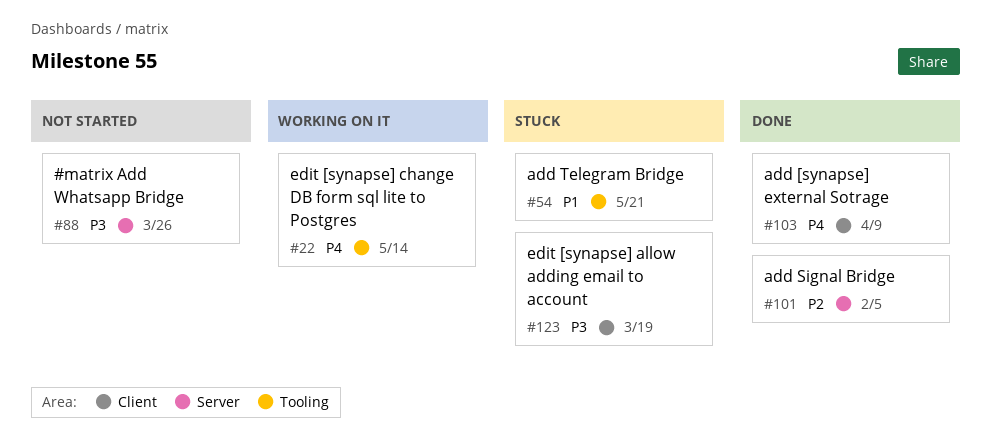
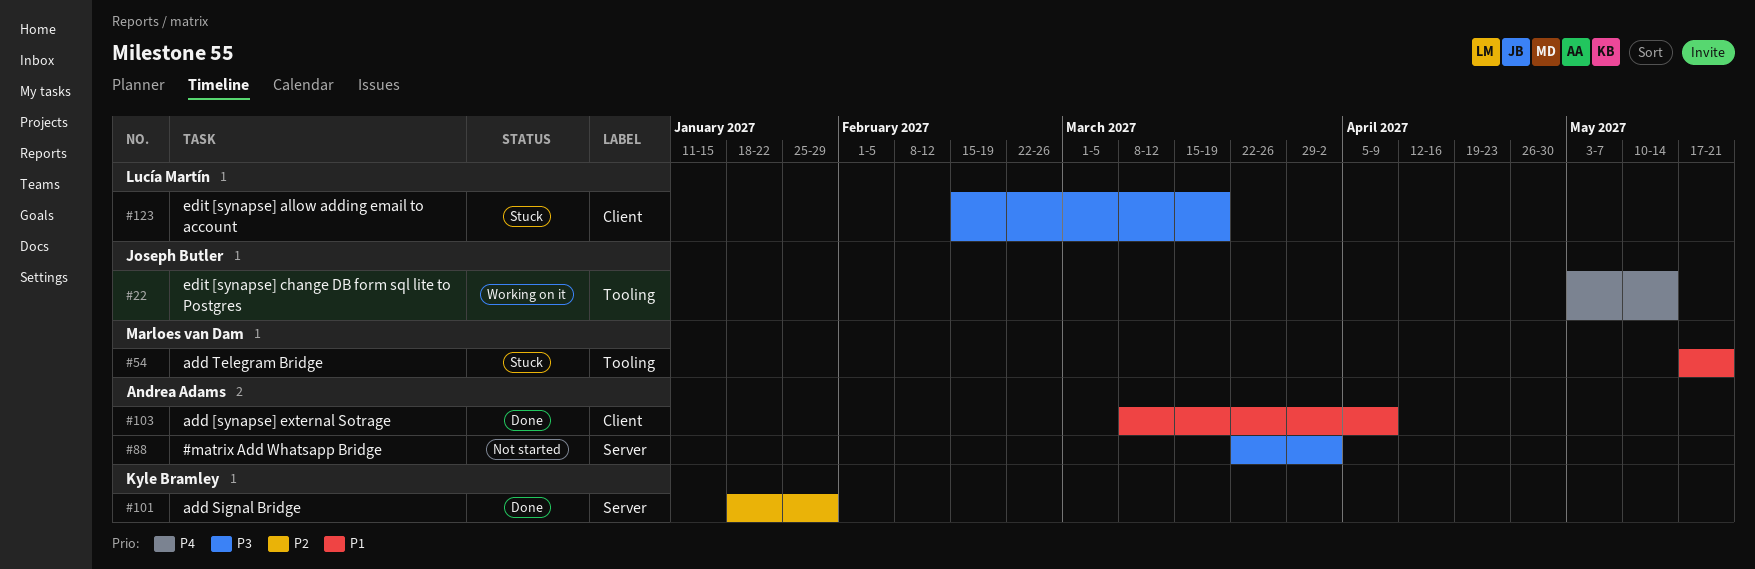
#88, due: Mar 26 -> Apr 2
#101, due: Feb 5 -> Jan 29
#103, priority: P4 -> P1

